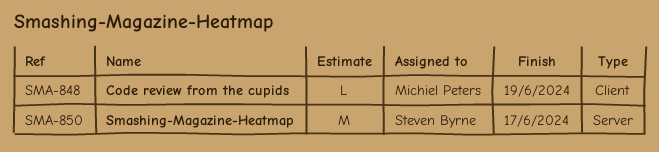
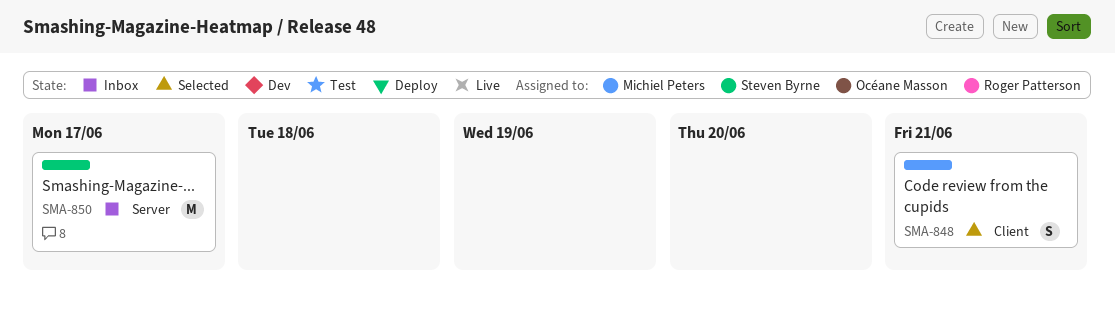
SMA-848, estimate: L -> S
SMA-848, due: Jun 19 -> Jun 21

